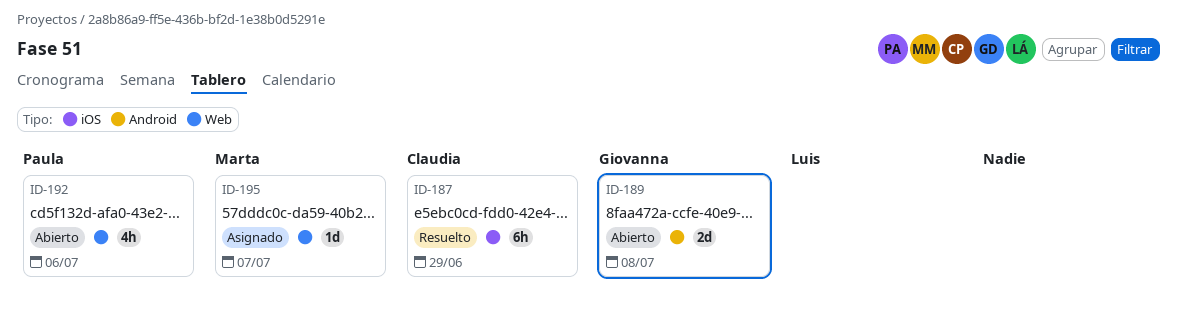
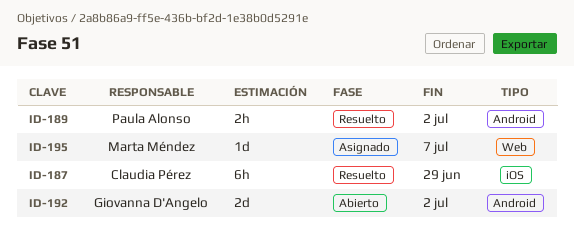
ID-189, status: Abierto -> Resuelto
ID-189, owner: Giovanna D'Angelo -> Paula Alonso
ID-189, estimate: 2d -> 2h
ID-189, due: Jul 8 -> Jul 2
ID-192, owner: Paula Alonso -> Giovanna D'Angelo
ID-192, label: Web -> Android
ID-192, estimate: 4h -> 2d
ID-192, due: Jul 6 -> Jul 2

